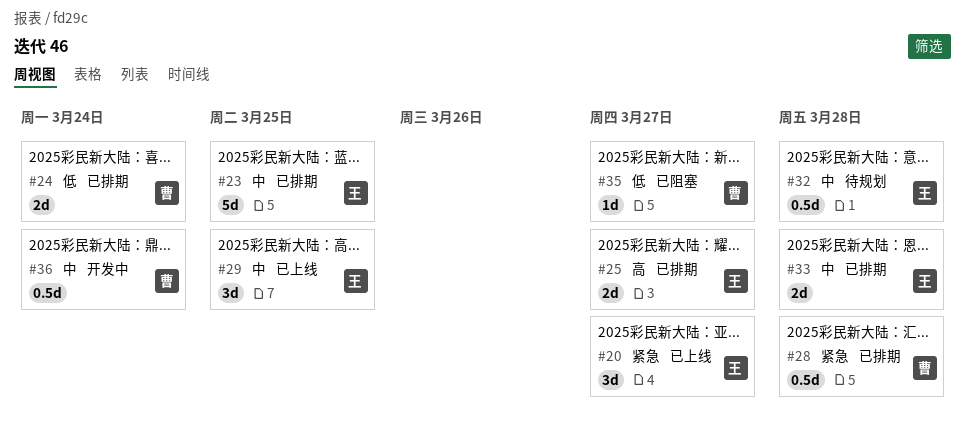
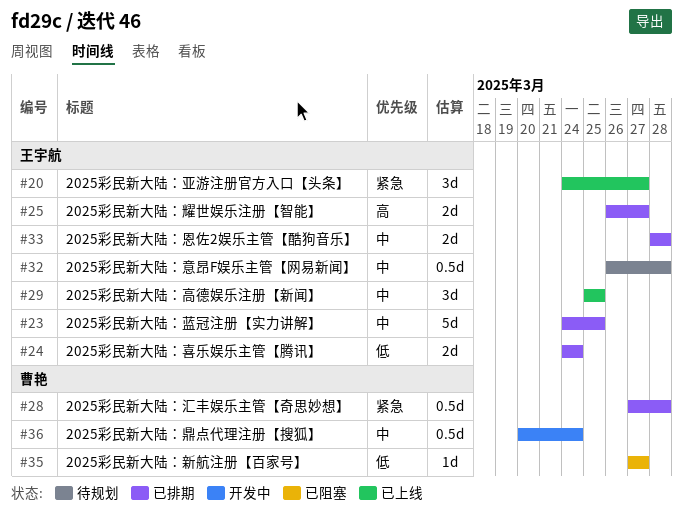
#24, owner: 曹艳 -> 王宇航

